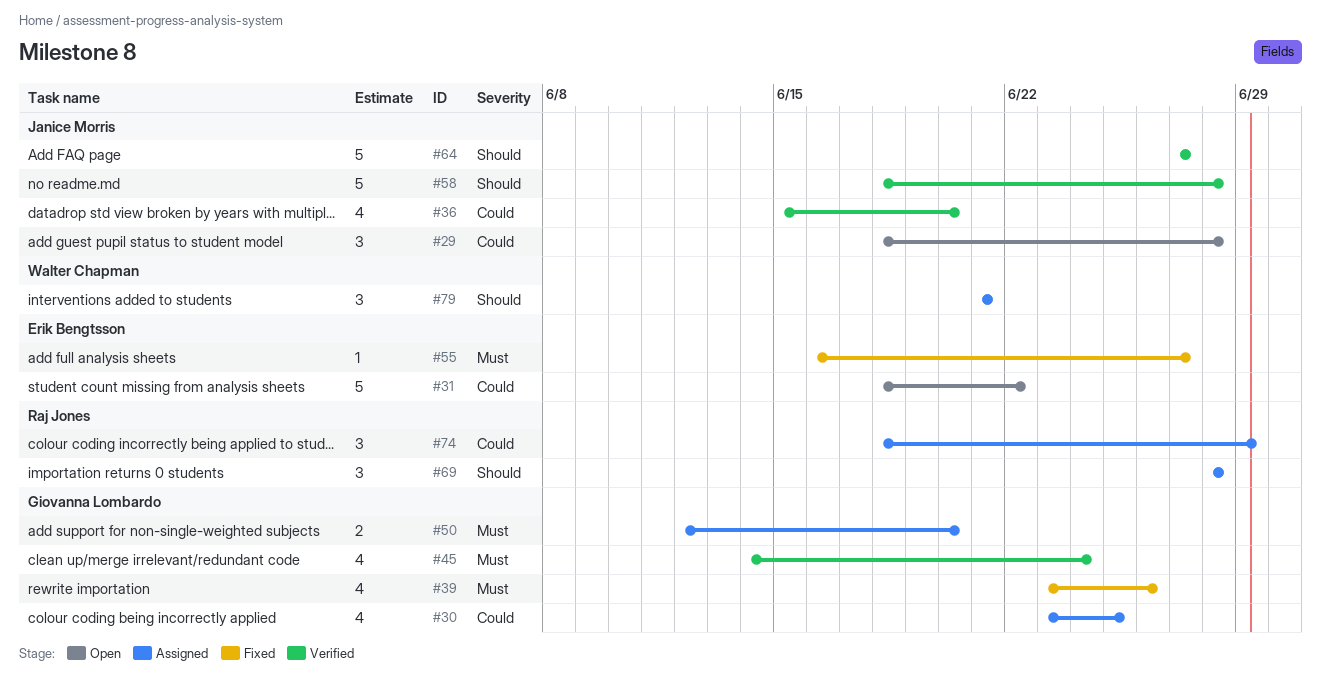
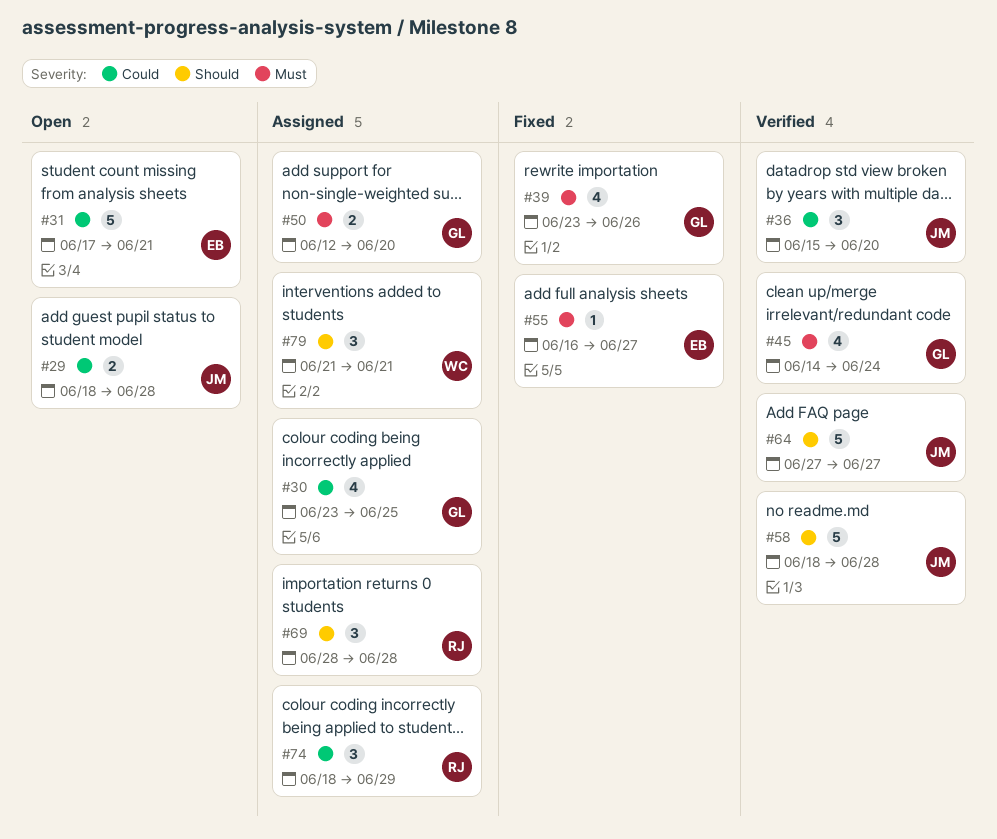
#29, estimate: 3 -> 2
#31, start: Jun 18 -> Jun 17
#31, due: Jun 22 -> Jun 21
#36, estimate: 4 -> 3

